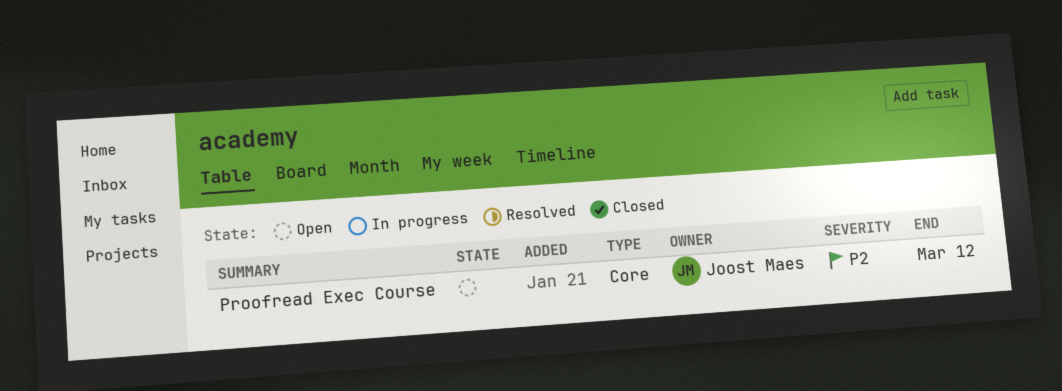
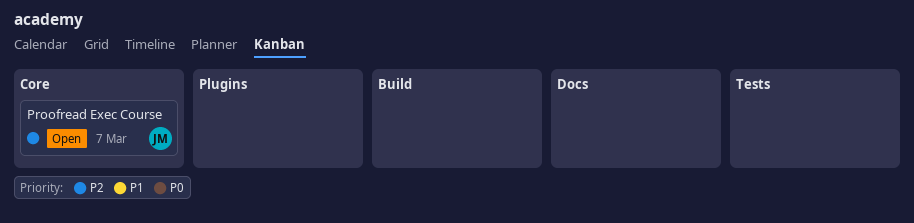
Proofread Exec Course, due: Mar 12 -> Mar 7

